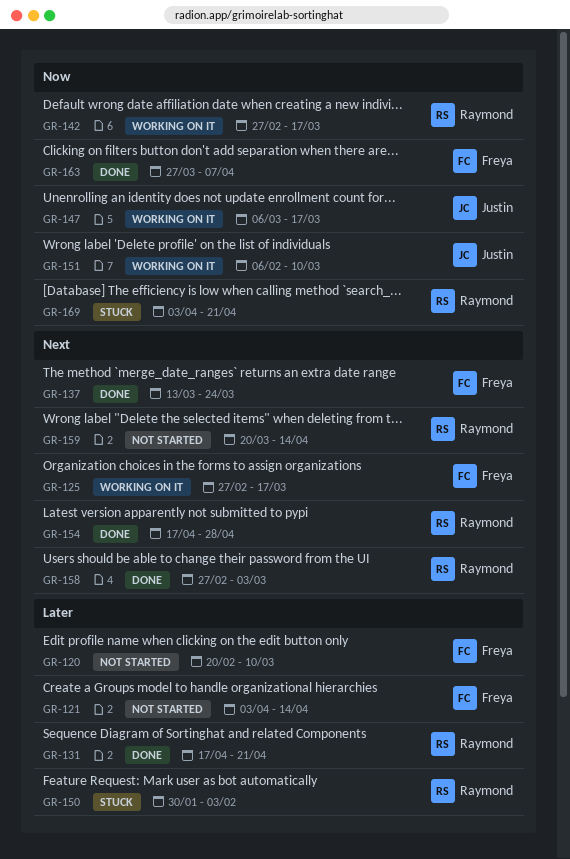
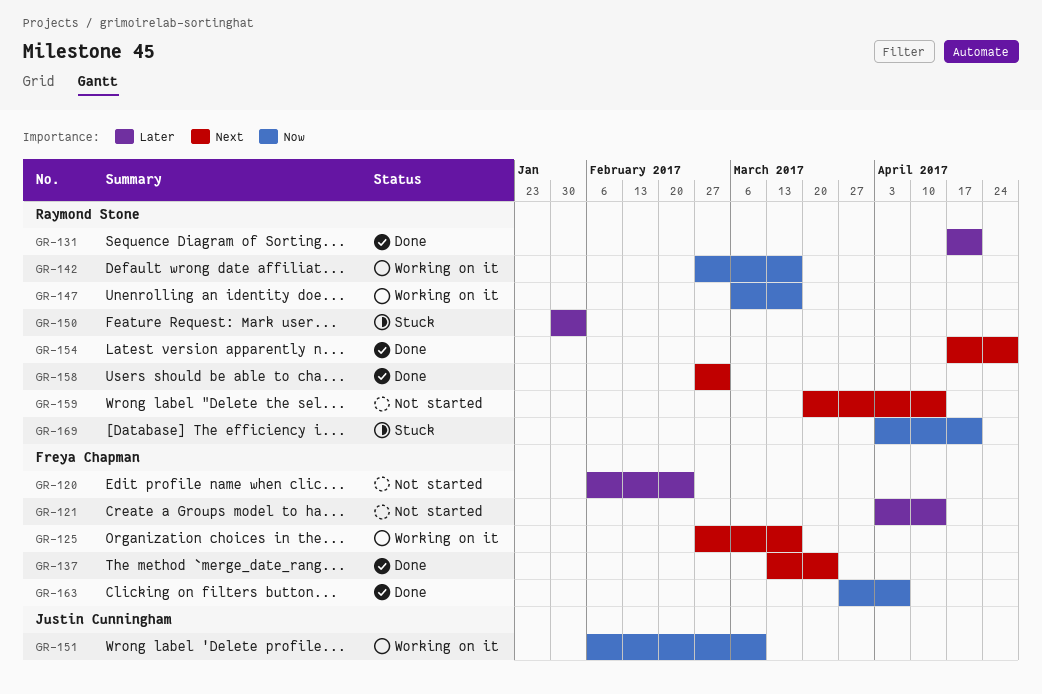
GR-120, start: Feb 20 -> Feb 6
GR-120, due: Mar 10 -> Feb 24
GR-147, owner: Justin Cunningham -> Raymond Stone

